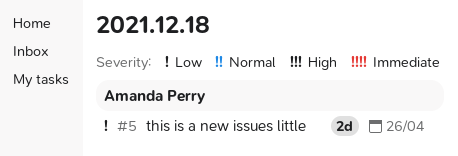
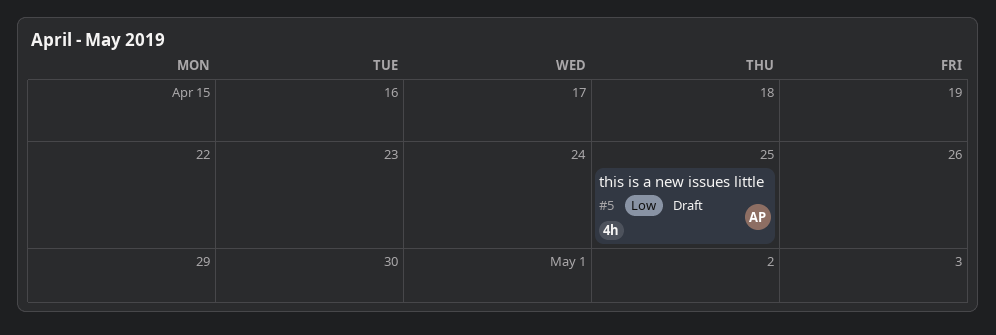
#5, estimate: 2d -> 4h
#5, due: Apr 26 -> Apr 25

